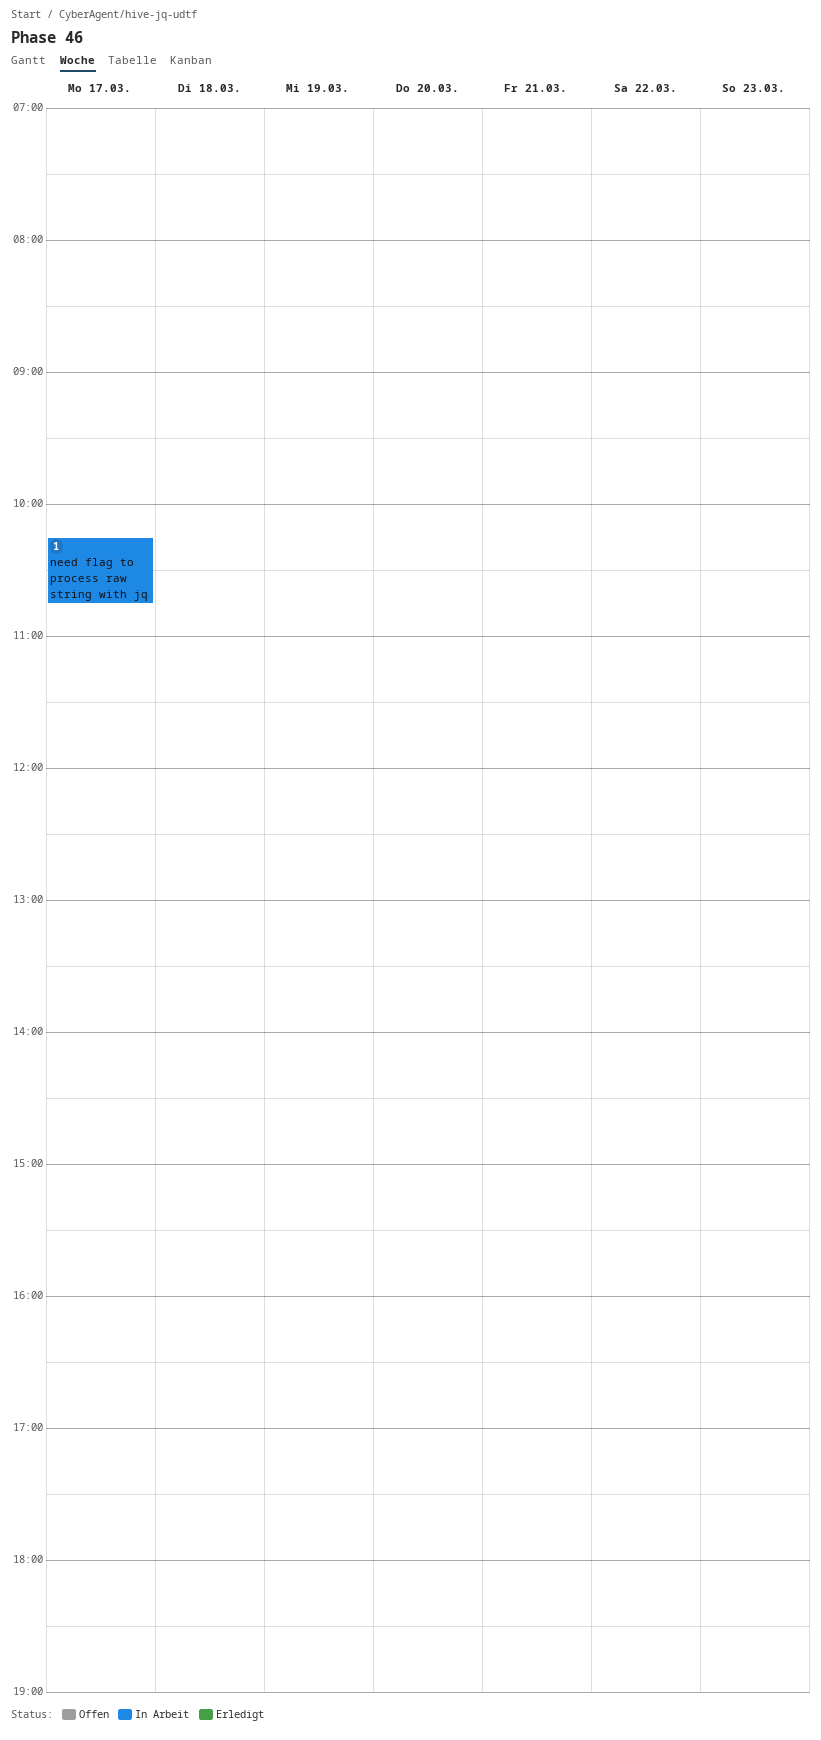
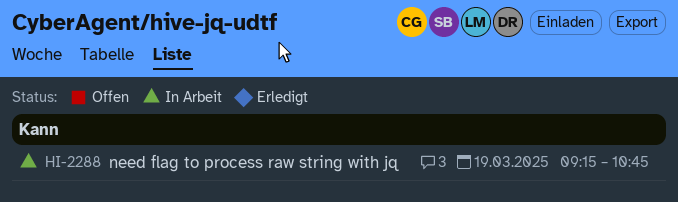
need flag to process raw string with jq, day: Mar 17 -> Mar 19
need flag to process raw string with jq, begins: 10:15 -> 09:15

